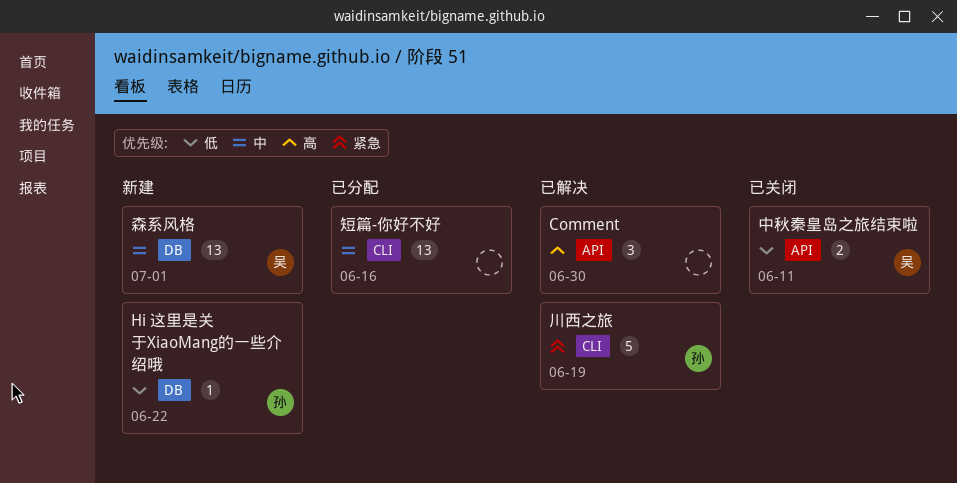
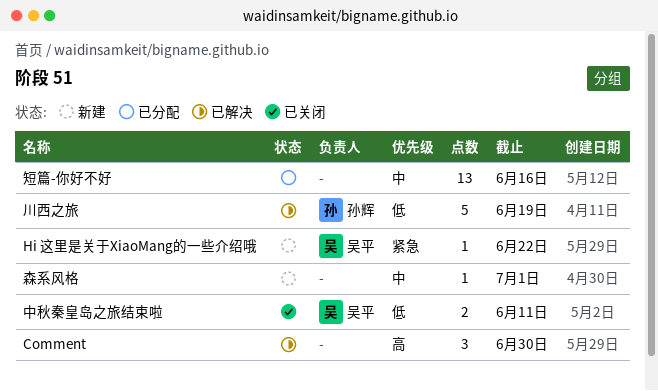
Hi 这里是关于XiaoMang的一些介绍哦, owner: 孙辉 -> 吴平
Hi 这里是关于XiaoMang的一些介绍哦, priority: 低 -> 紧急
川西之旅, priority: 紧急 -> 低
森系风格, owner: 吴平 -> none
森系风格, estimate: 13 -> 1

